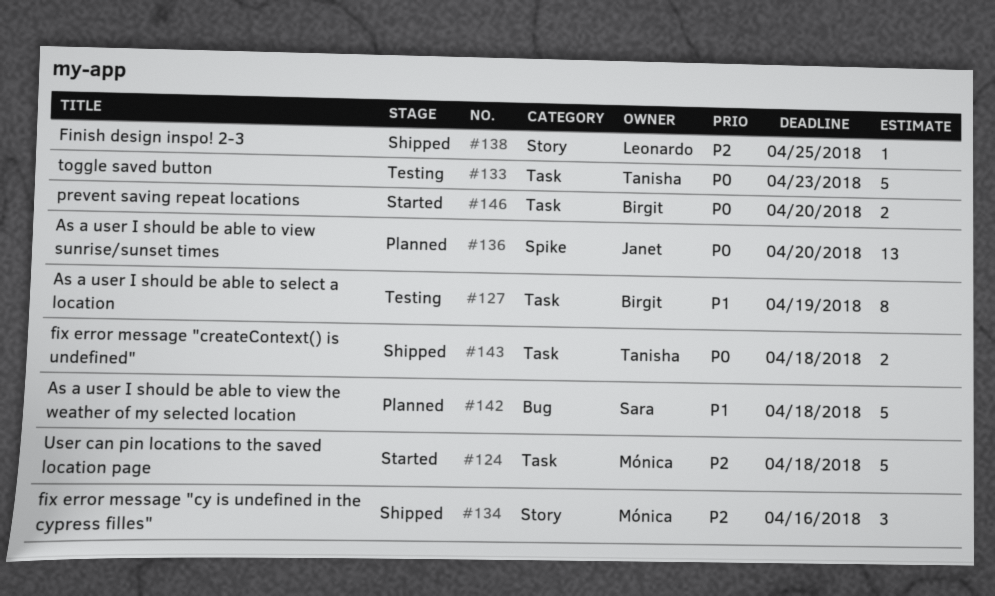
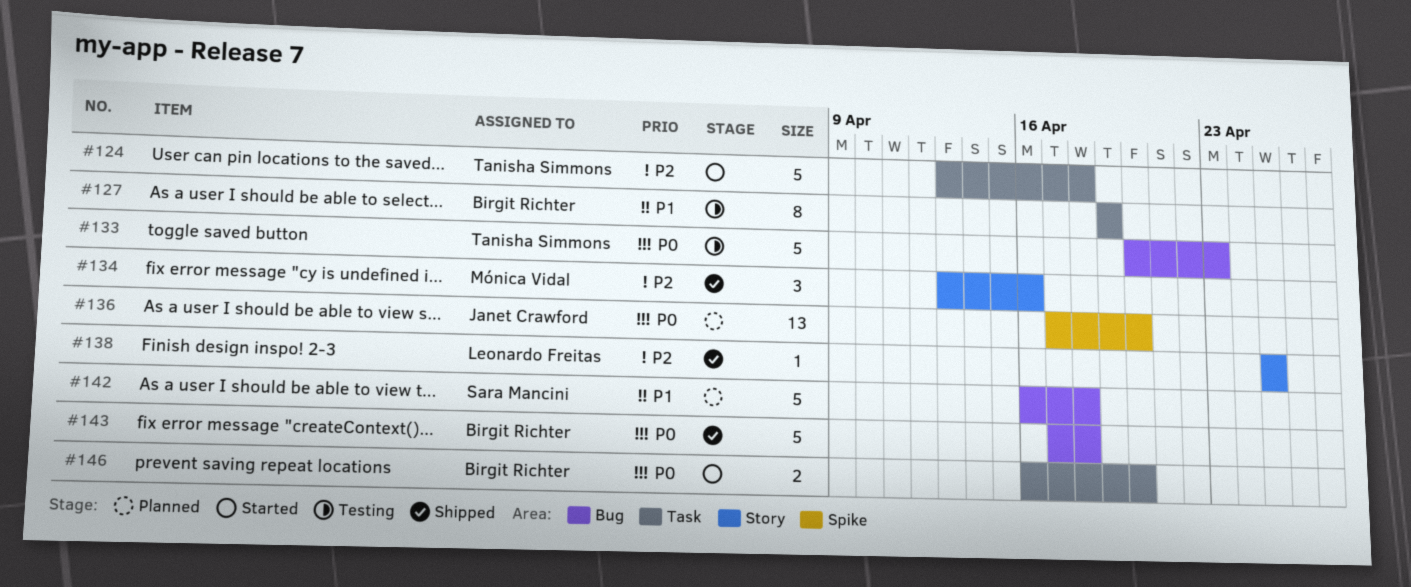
#124, owner: Mónica Vidal -> Tanisha Simmons
#133, label: Task -> Bug
#143, owner: Tanisha Simmons -> Birgit Richter
#143, label: Task -> Bug
#143, estimate: 2 -> 5

